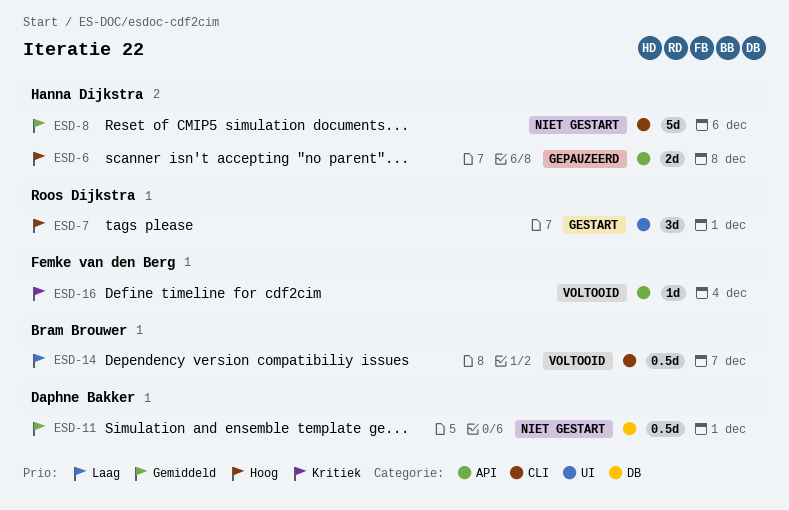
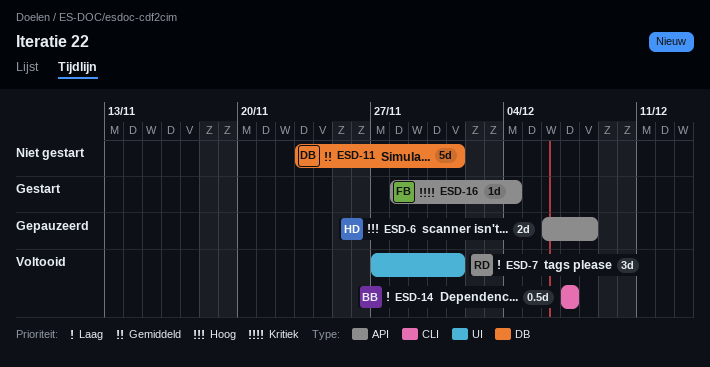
ESD-7, status: Gestart -> Voltooid
ESD-7, priority: Hoog -> Laag
ESD-8: present -> none
ESD-11, estimate: 0.5d -> 5d
ESD-16, status: Voltooid -> Gestart

